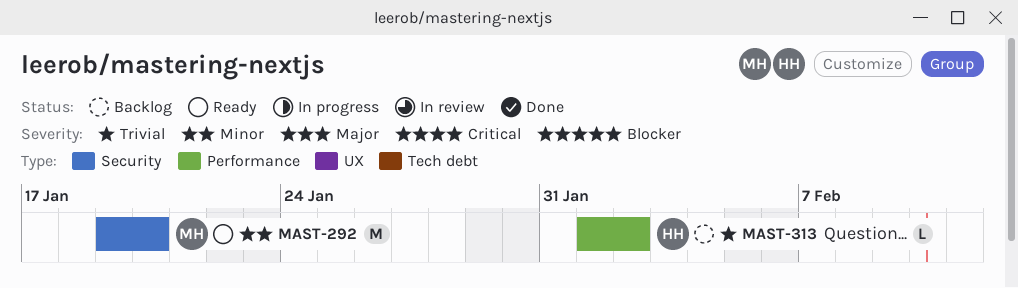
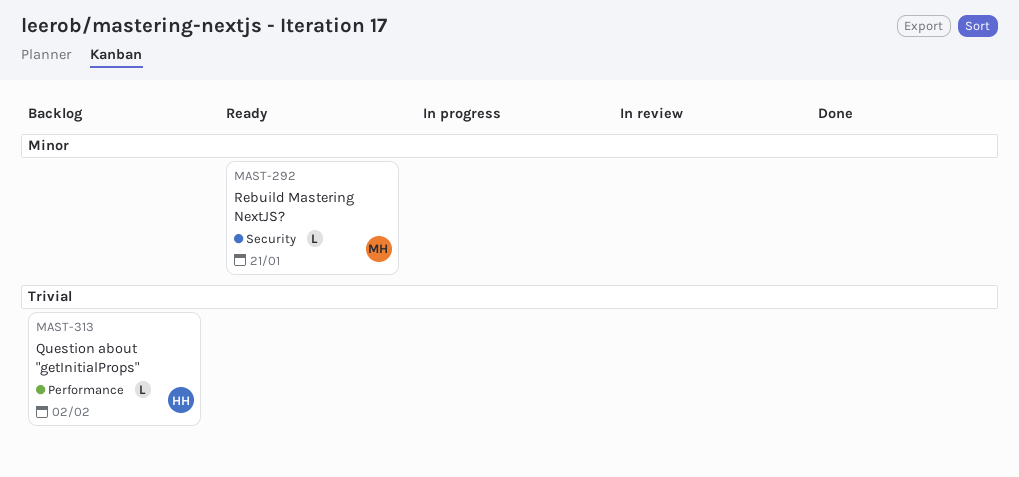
MAST-292, estimate: M -> L
MAST-292, due: Jan 20 -> Jan 21

